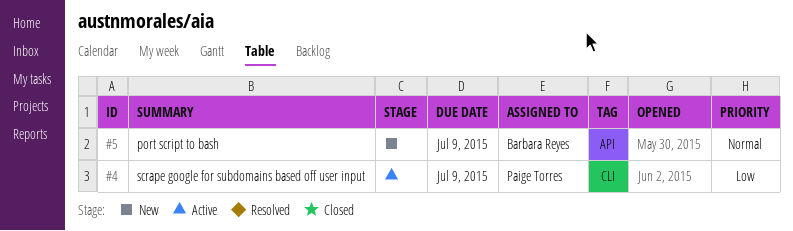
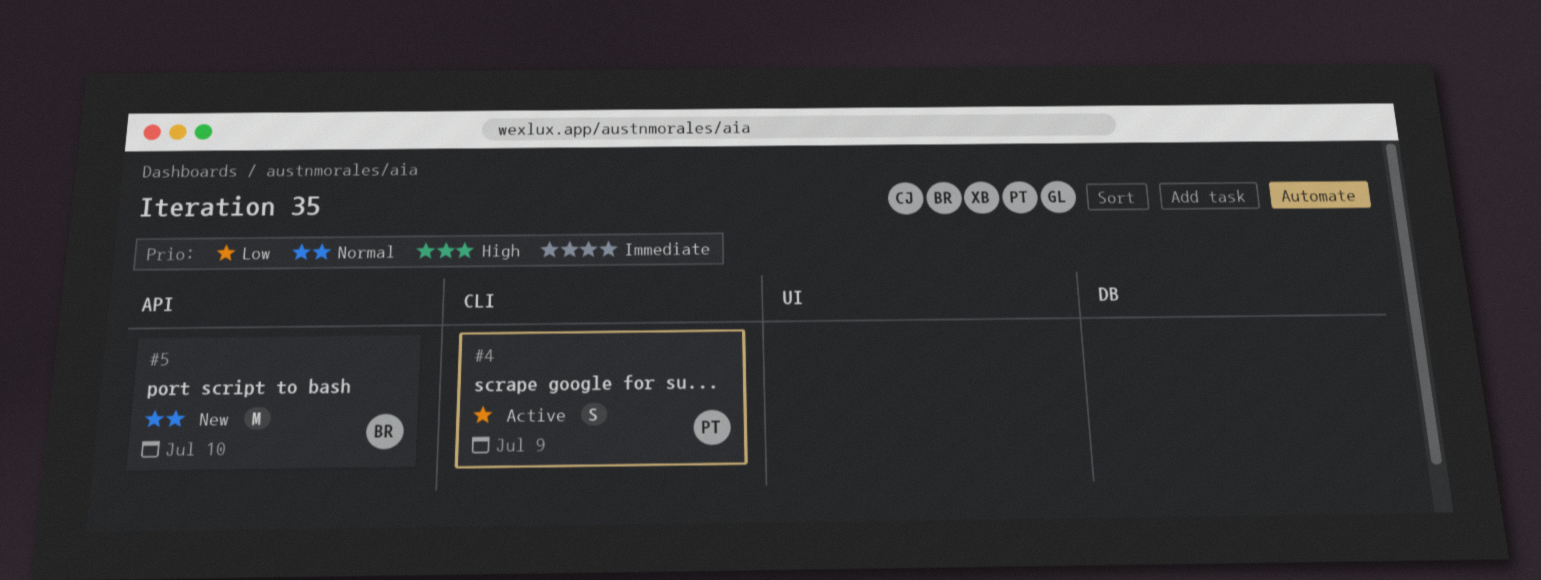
#5, due: Jul 9 -> Jul 10

